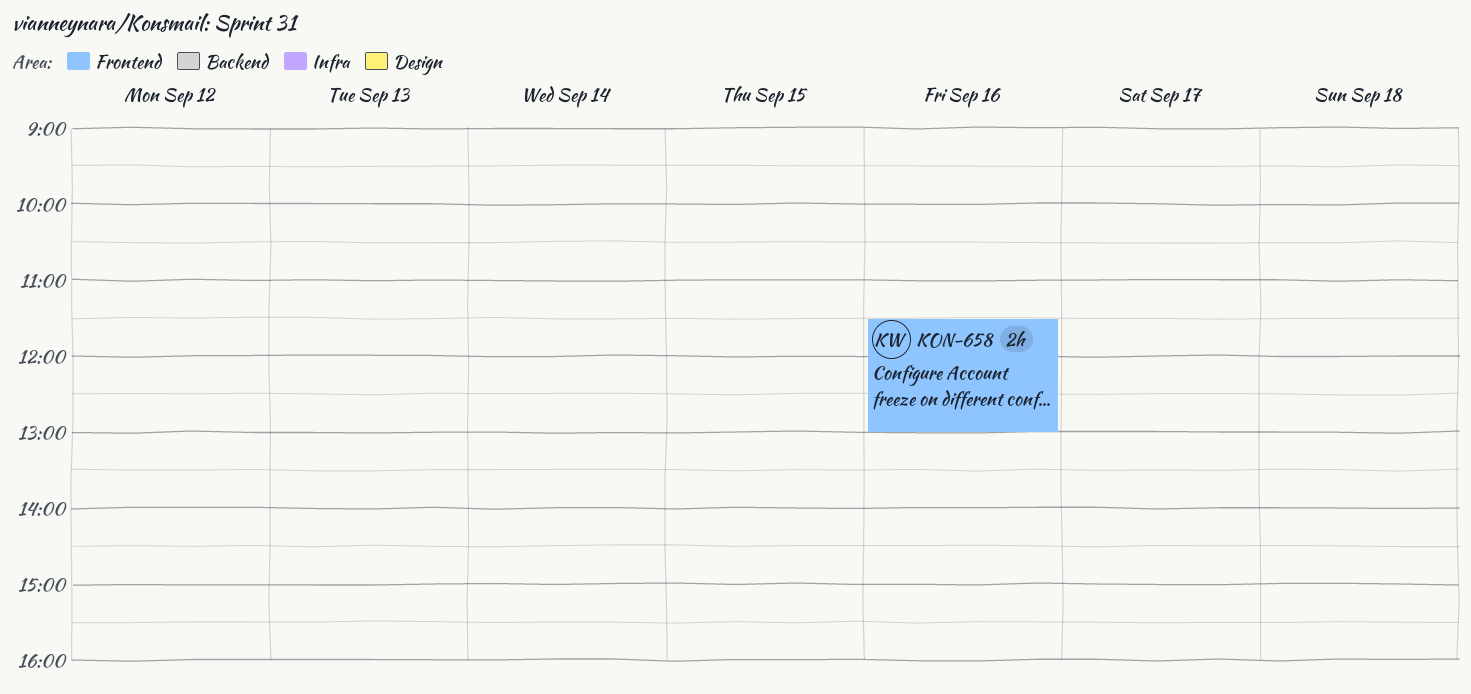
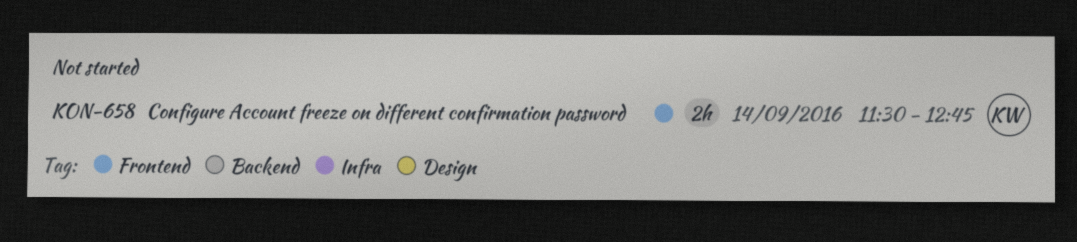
KON-658, day: Sep 16 -> Sep 14
KON-658, ends: 13:00 -> 12:45

